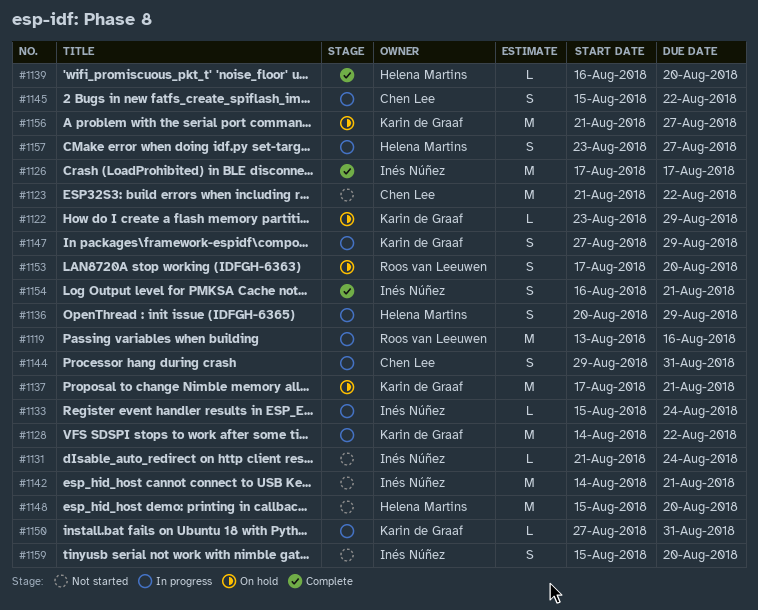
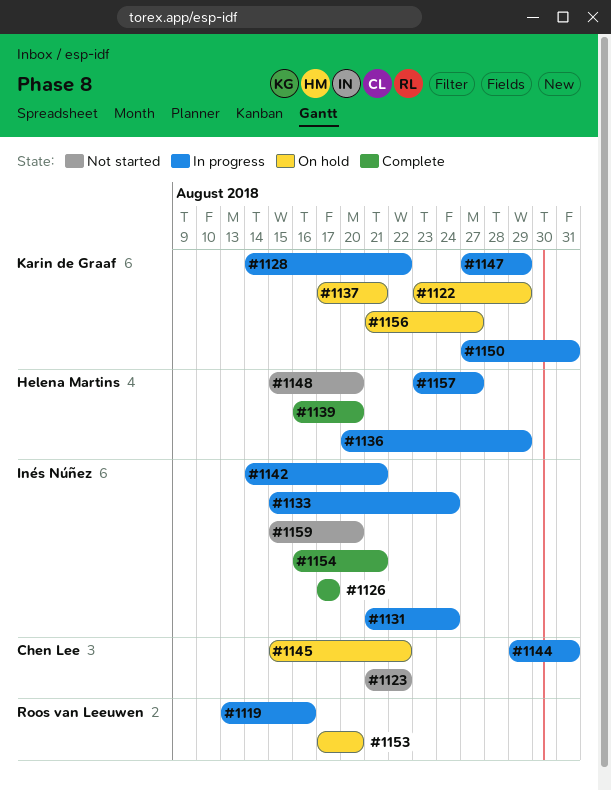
#1131, status: Not started -> In progress
#1142, status: Not started -> In progress
#1145, status: In progress -> On hold

